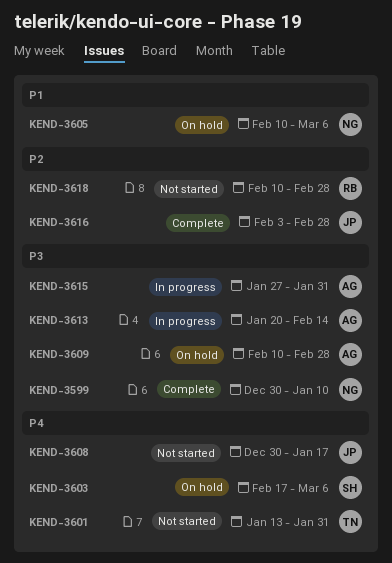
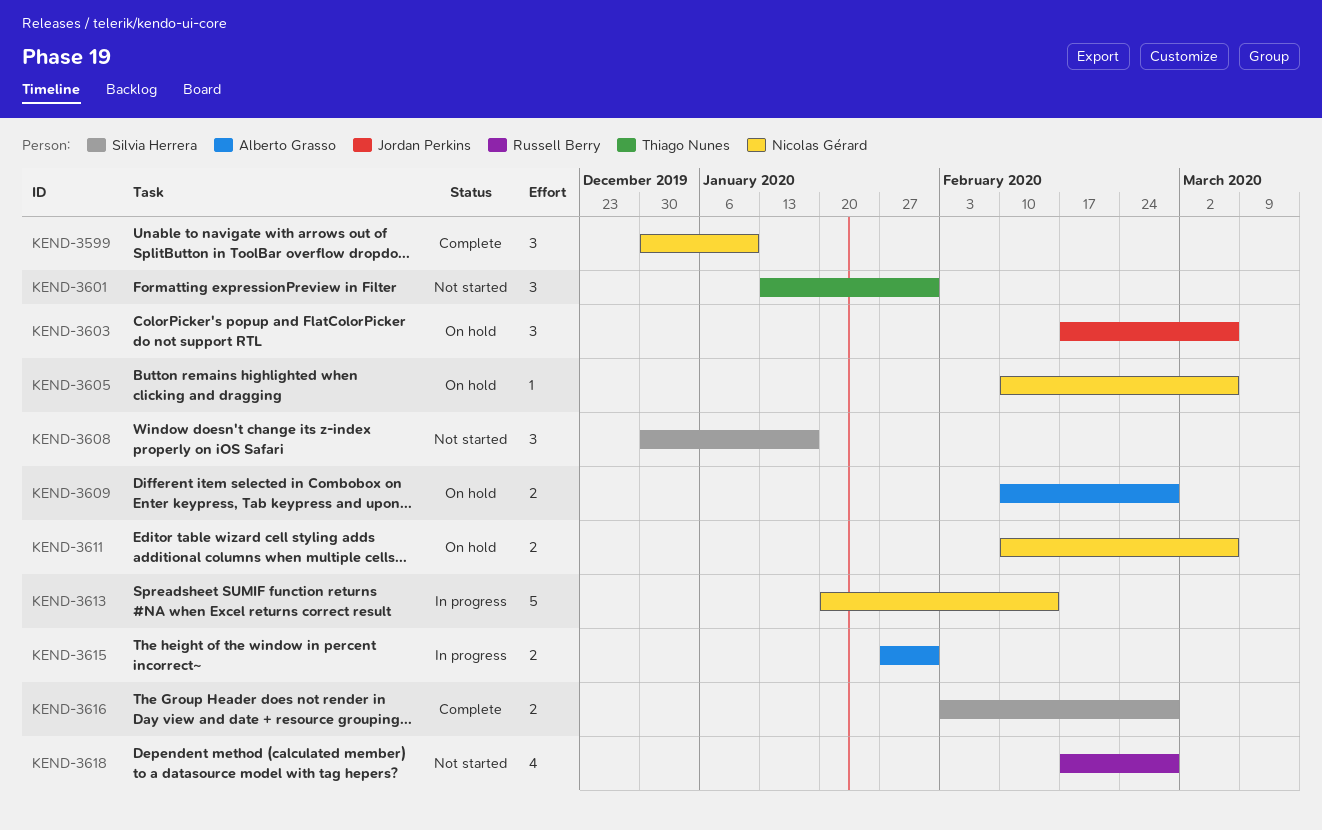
KEND-3603, owner: Silvia Herrera -> Jordan Perkins
KEND-3608, owner: Jordan Perkins -> Silvia Herrera
KEND-3611: none -> present
KEND-3613, owner: Alberto Grasso -> Nicolas Gérard
KEND-3616, owner: Jordan Perkins -> Silvia Herrera
KEND-3618, start: Feb 10 -> Feb 17

